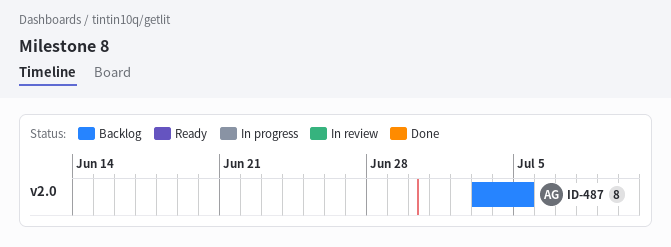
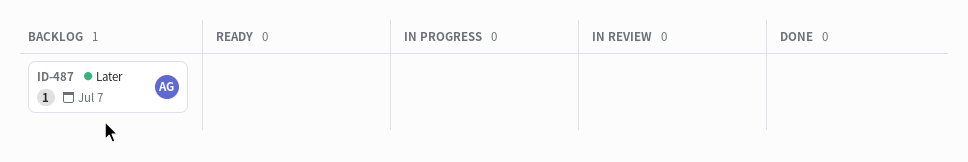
ID-487, estimate: 8 -> 1
ID-487, due: Jul 5 -> Jul 7

